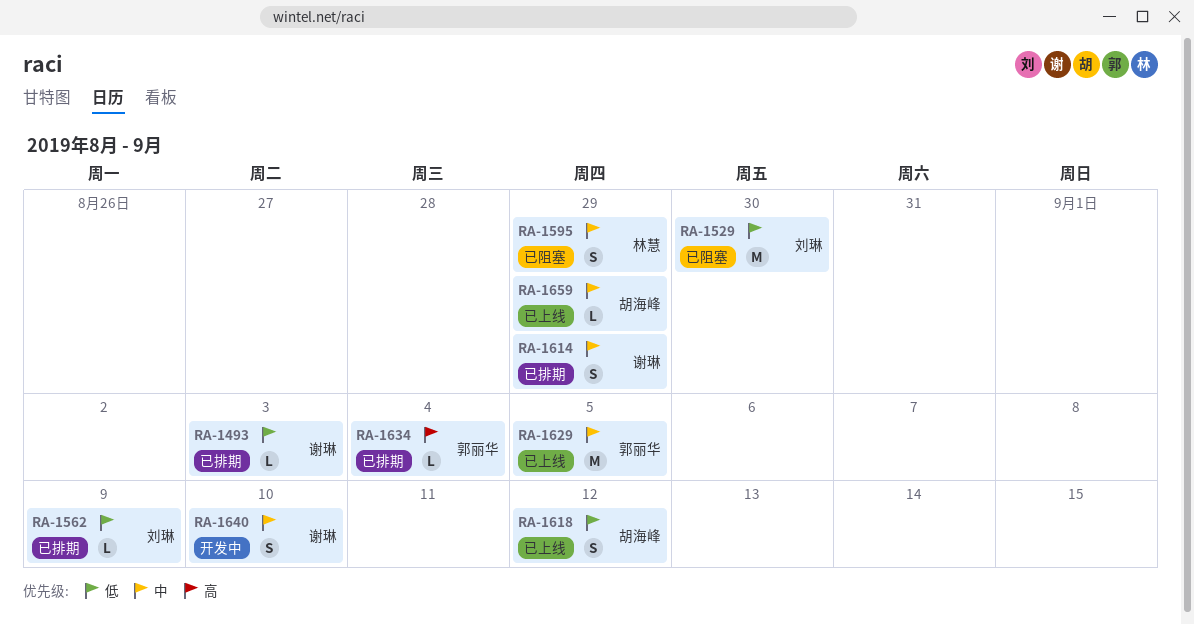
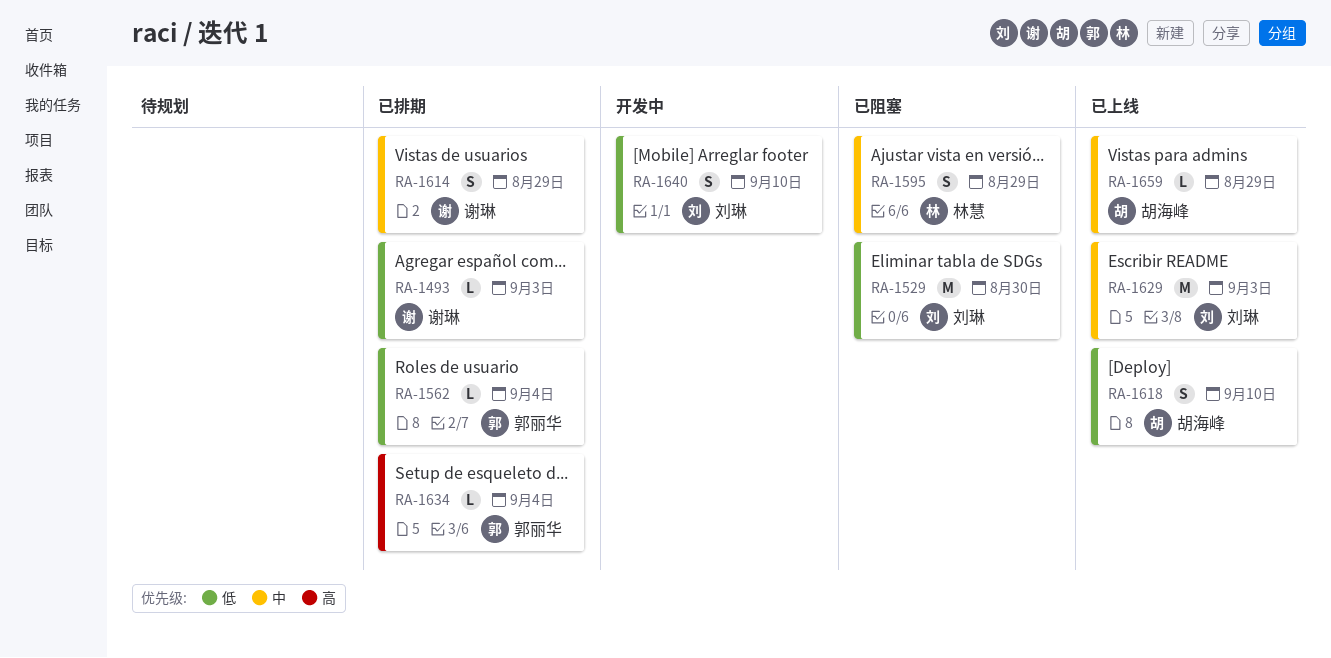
RA-1562, owner: 刘琳 -> 郭丽华
RA-1562, due: Sep 9 -> Sep 4
RA-1618, due: Sep 12 -> Sep 10
RA-1629, owner: 郭丽华 -> 刘琳
RA-1629, due: Sep 5 -> Sep 3
RA-1640, owner: 谢琳 -> 刘琳
RA-1640, priority: 中 -> 低

